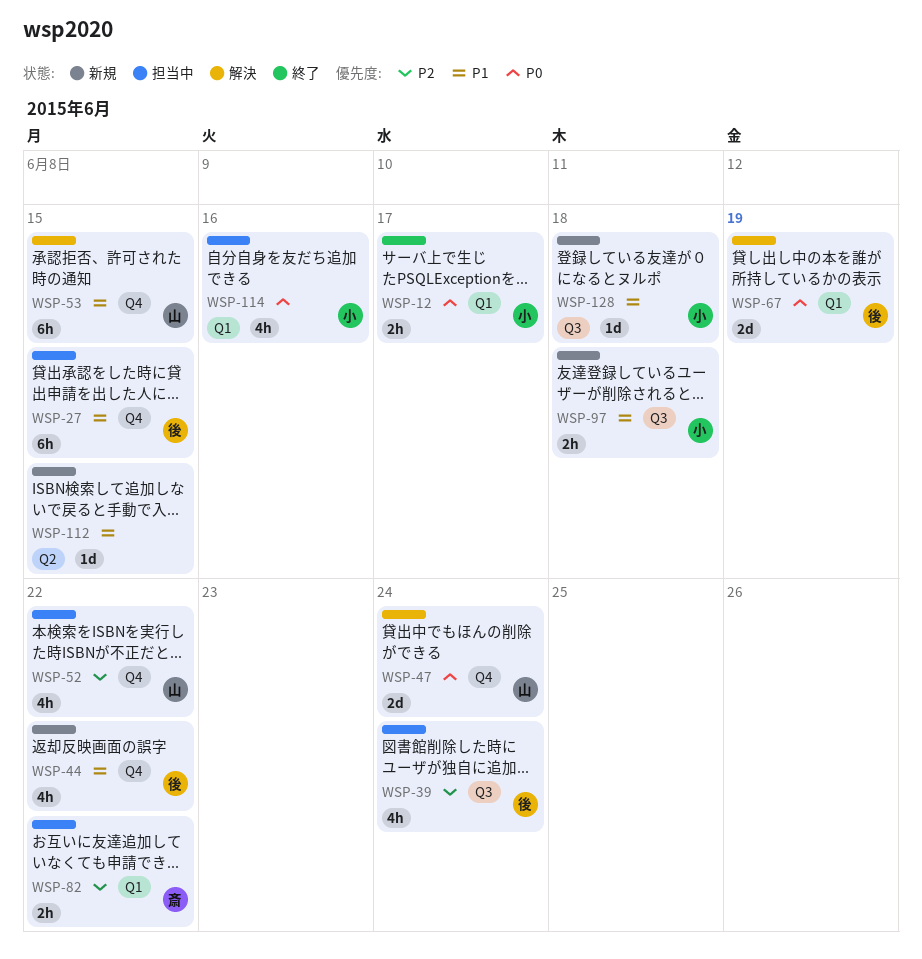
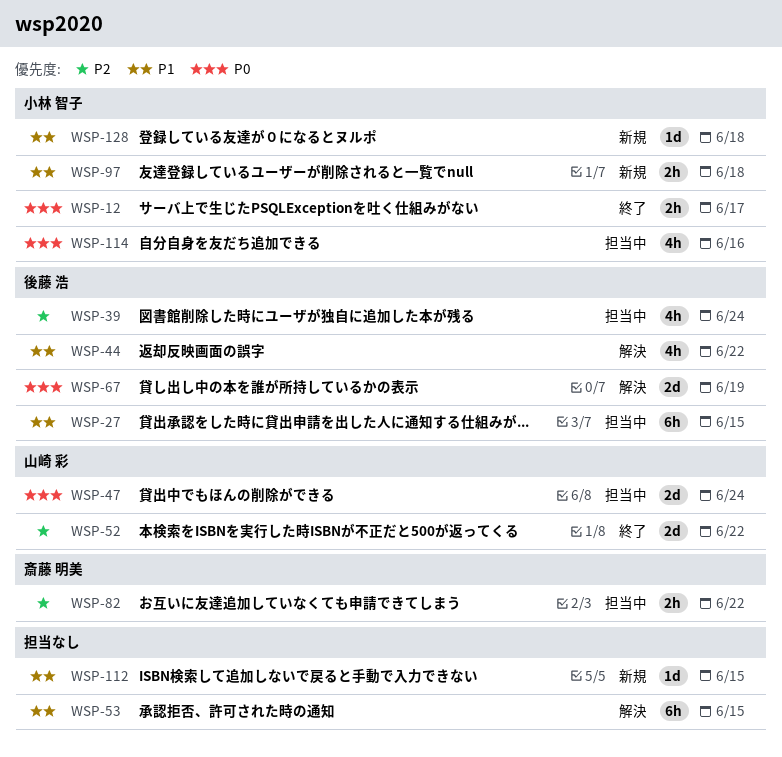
WSP-44, status: 新規 -> 解決
WSP-47, status: 解決 -> 担当中
WSP-52, status: 担当中 -> 終了
WSP-52, estimate: 4h -> 2d
WSP-53, owner: 山崎 彩 -> none

